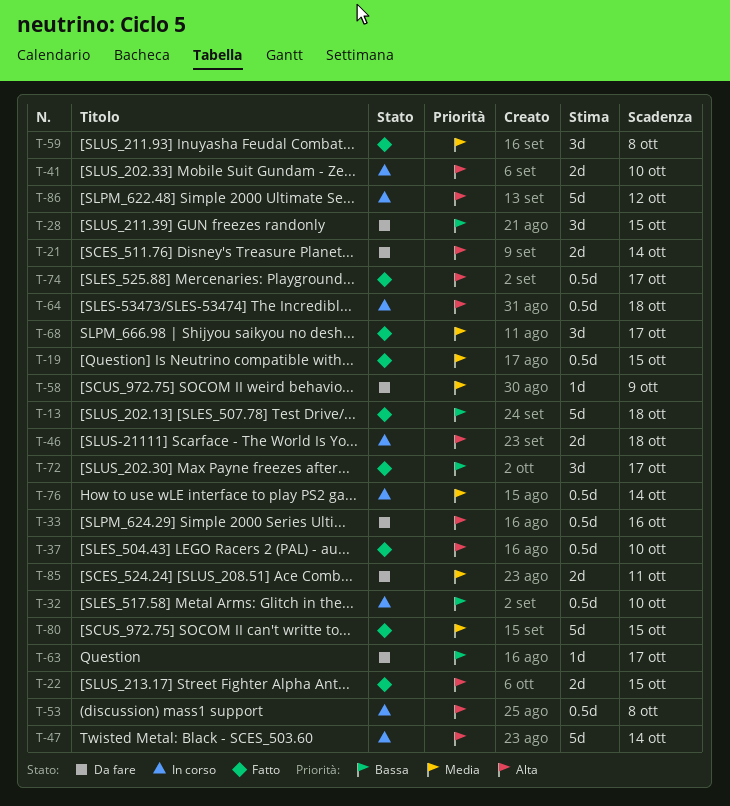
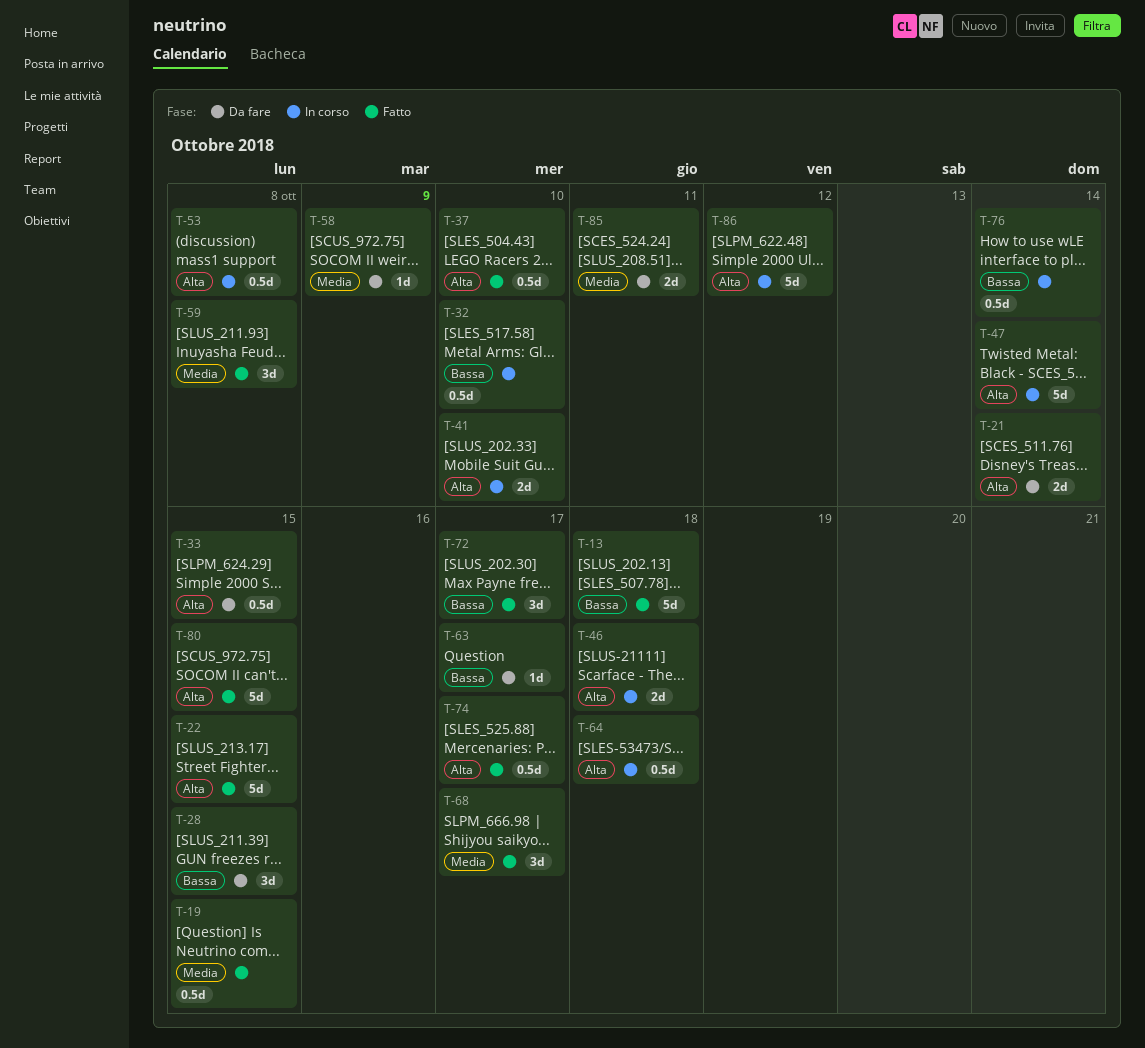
T-22, estimate: 2d -> 5d
T-33, due: Oct 16 -> Oct 15
T-76, priority: Media -> Bassa
T-80, priority: Media -> Alta

